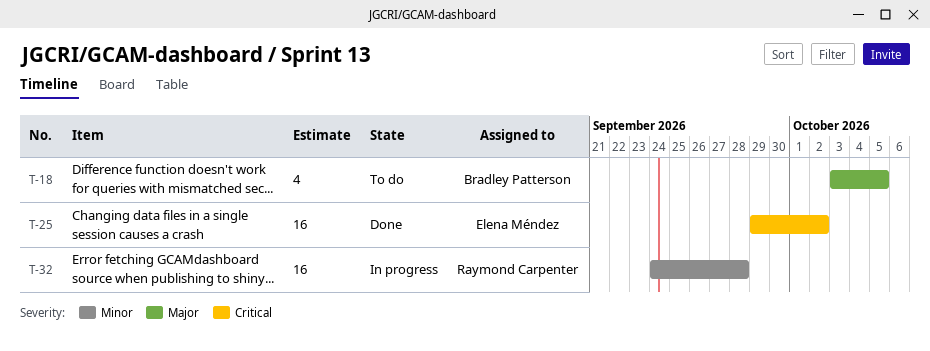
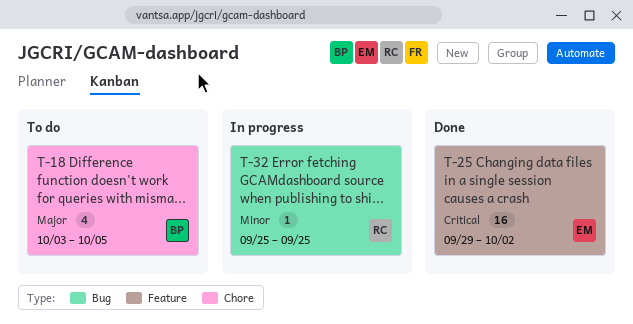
T-32, estimate: 16 -> 1
T-32, start: Sep 24 -> Sep 25
T-32, due: Sep 28 -> Sep 25

